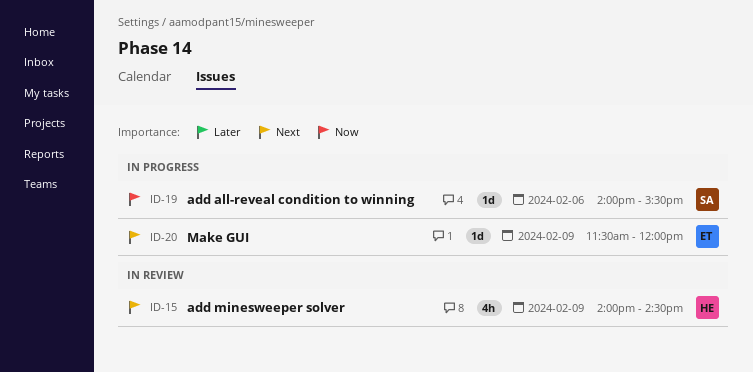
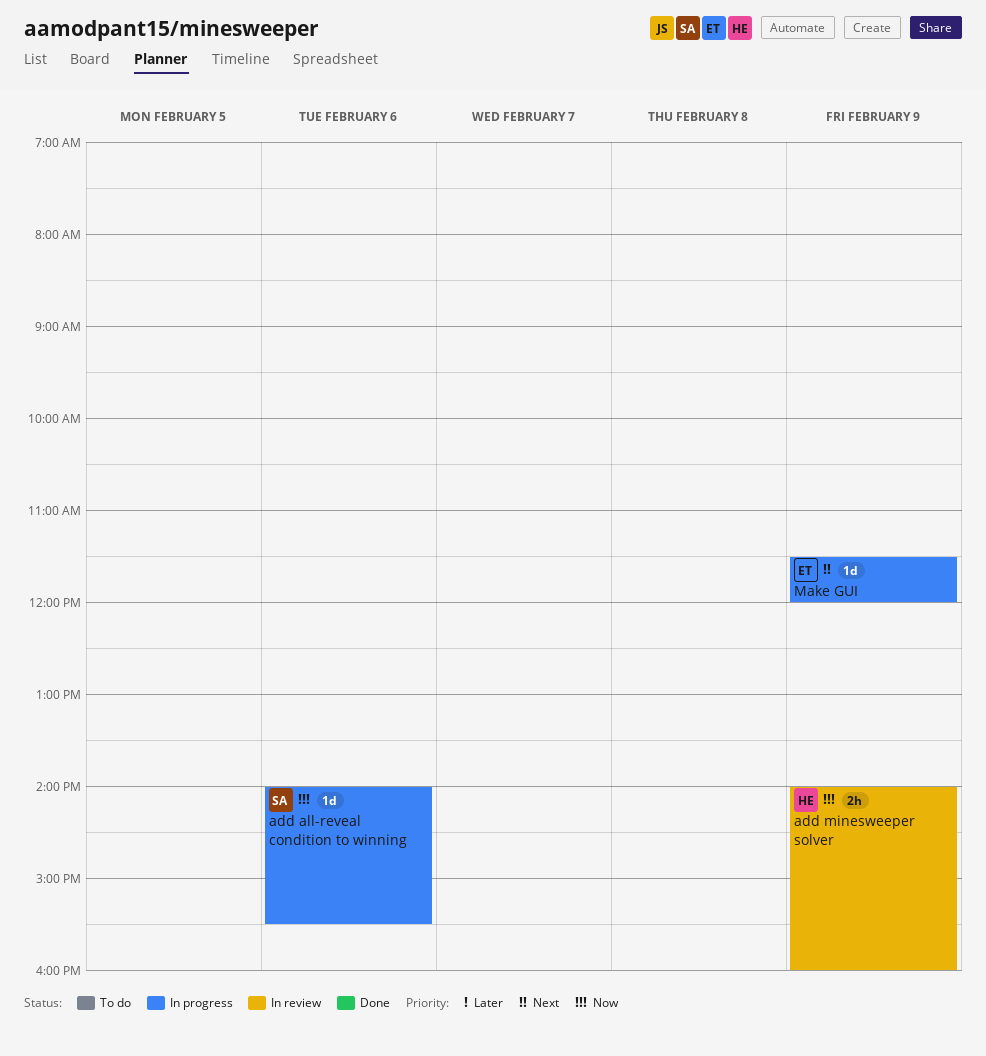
add minesweeper solver, priority: Next -> Now
add minesweeper solver, estimate: 4h -> 2h
add minesweeper solver, ends: 14:30 -> 16:00

